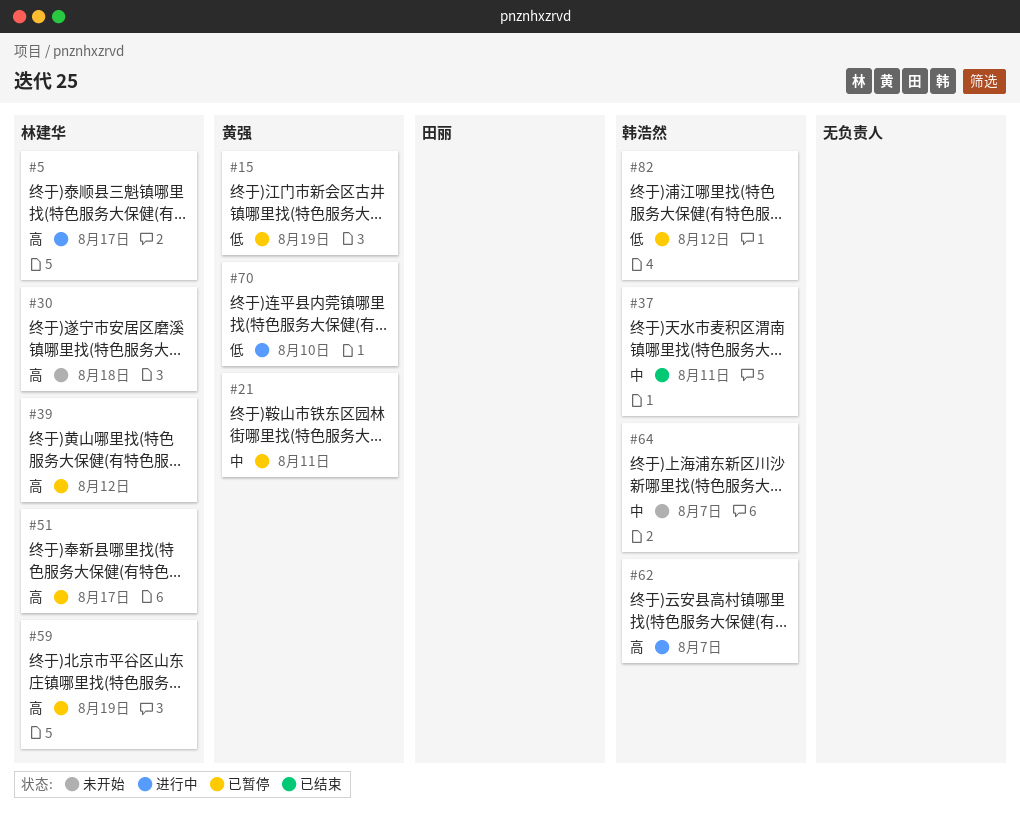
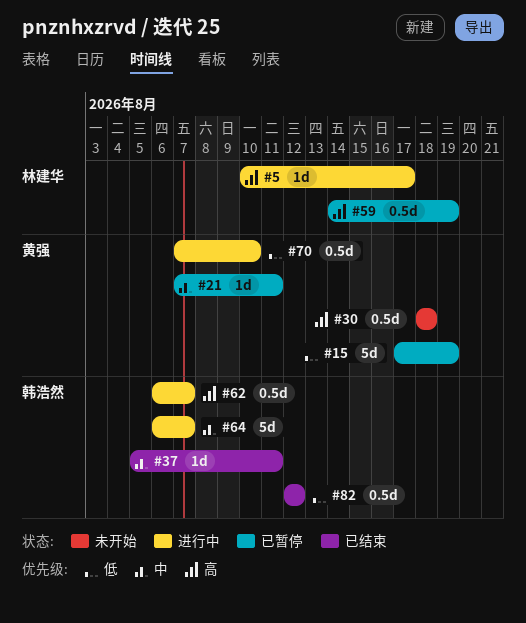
#30, owner: 林建华 -> 黄强
#39: present -> none
#51: present -> none
#64, status: 未开始 -> 进行中
#82, status: 已暂停 -> 已结束

